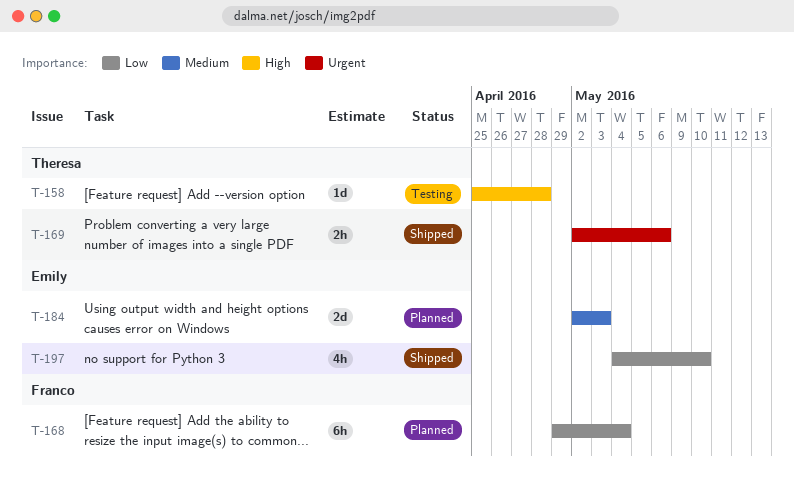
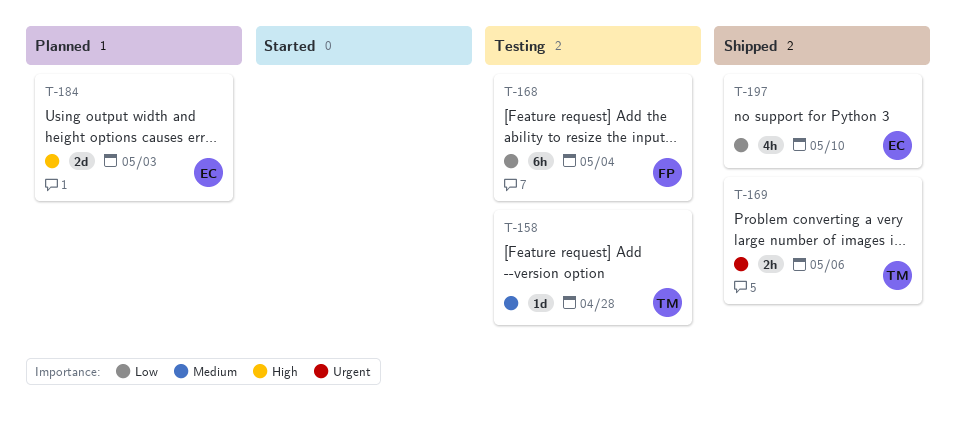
T-158, priority: High -> Medium
T-168, status: Planned -> Testing
T-184, priority: Medium -> High

